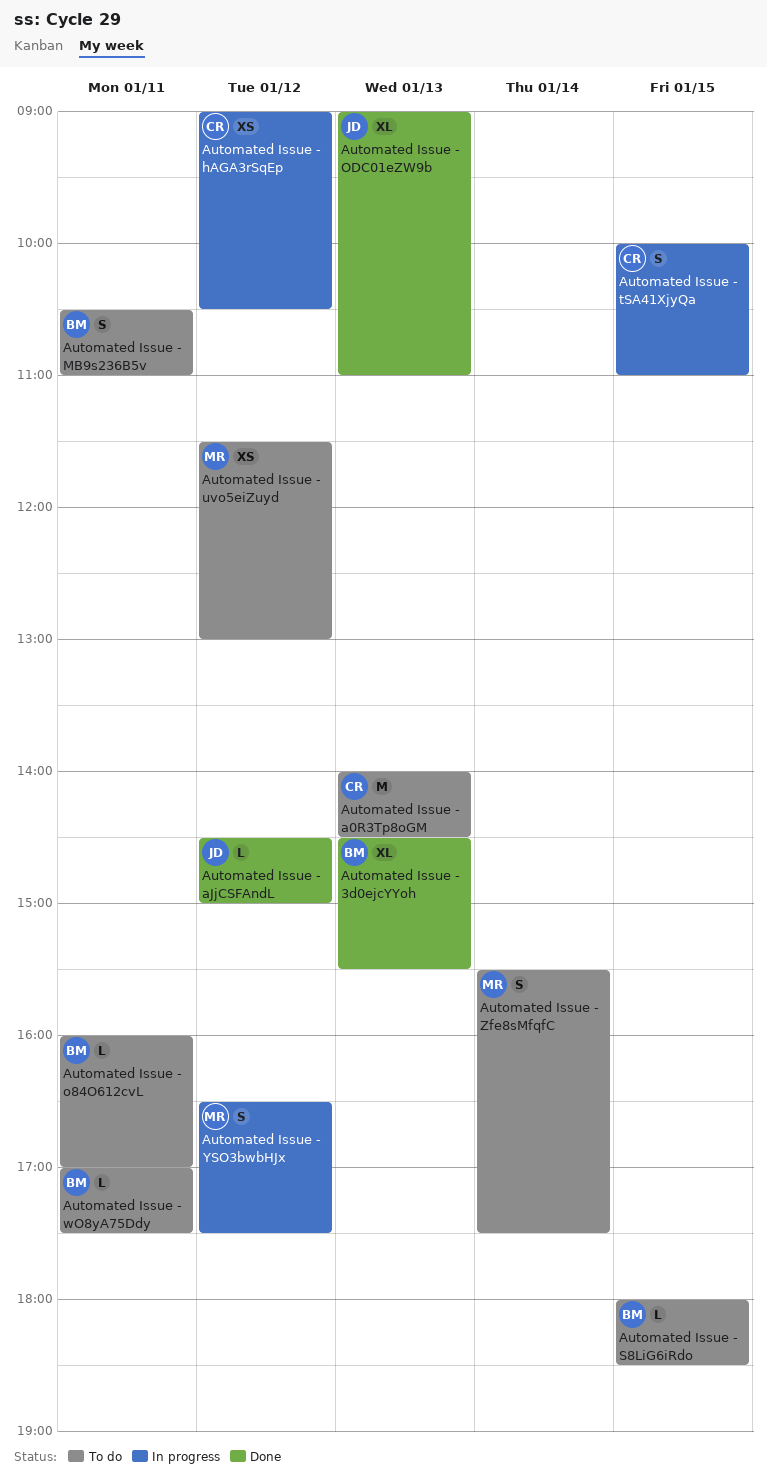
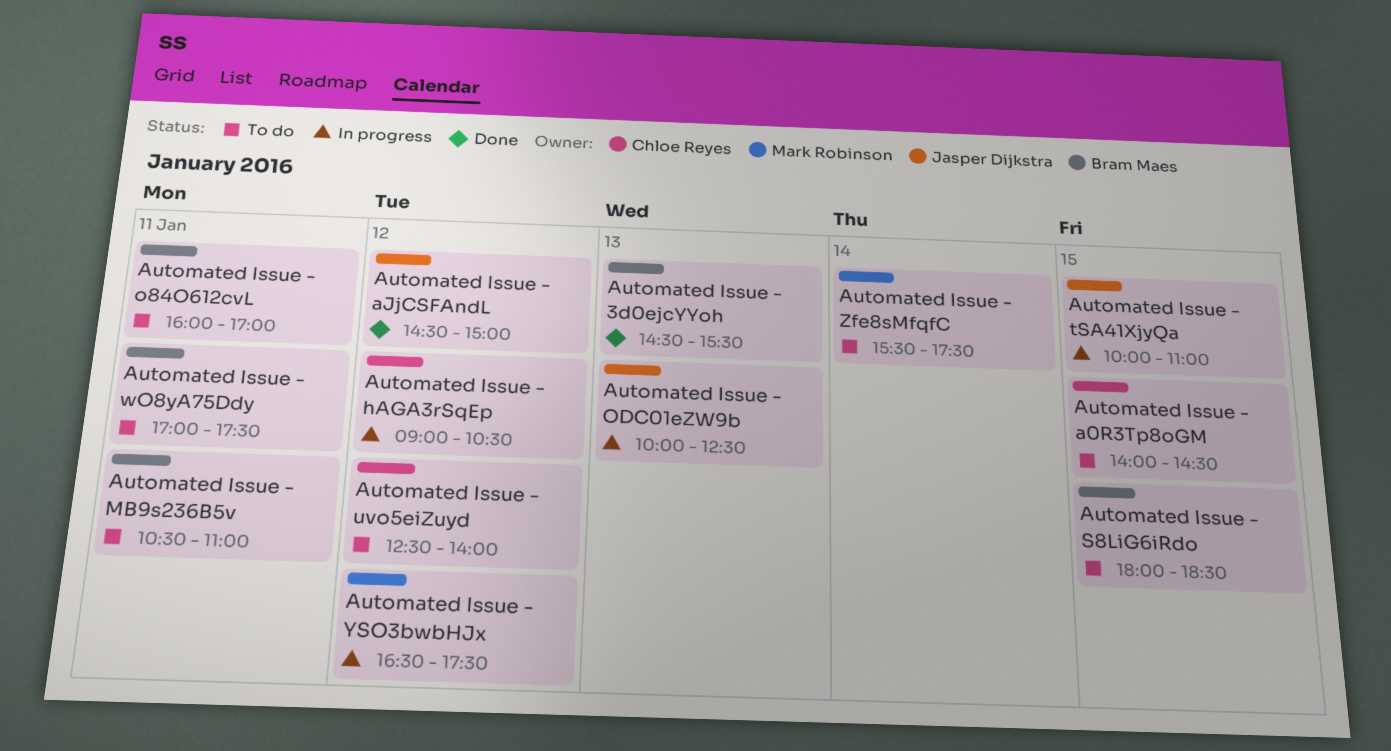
Automated Issue - a0R3Tp8oGM, day: Jan 13 -> Jan 15
Automated Issue - ODC01eZW9b, status: Done -> In progress
Automated Issue - ODC01eZW9b, begins: 09:00 -> 10:00
Automated Issue - ODC01eZW9b, ends: 11:00 -> 12:30
Automated Issue - tSA41XjyQa, owner: Chloe Reyes -> Jasper Dijkstra
Automated Issue - uvo5eiZuyd, owner: Mark Robinson -> Chloe Reyes
Automated Issue - uvo5eiZuyd, begins: 11:30 -> 12:30
Automated Issue - uvo5eiZuyd, ends: 13:00 -> 14:00

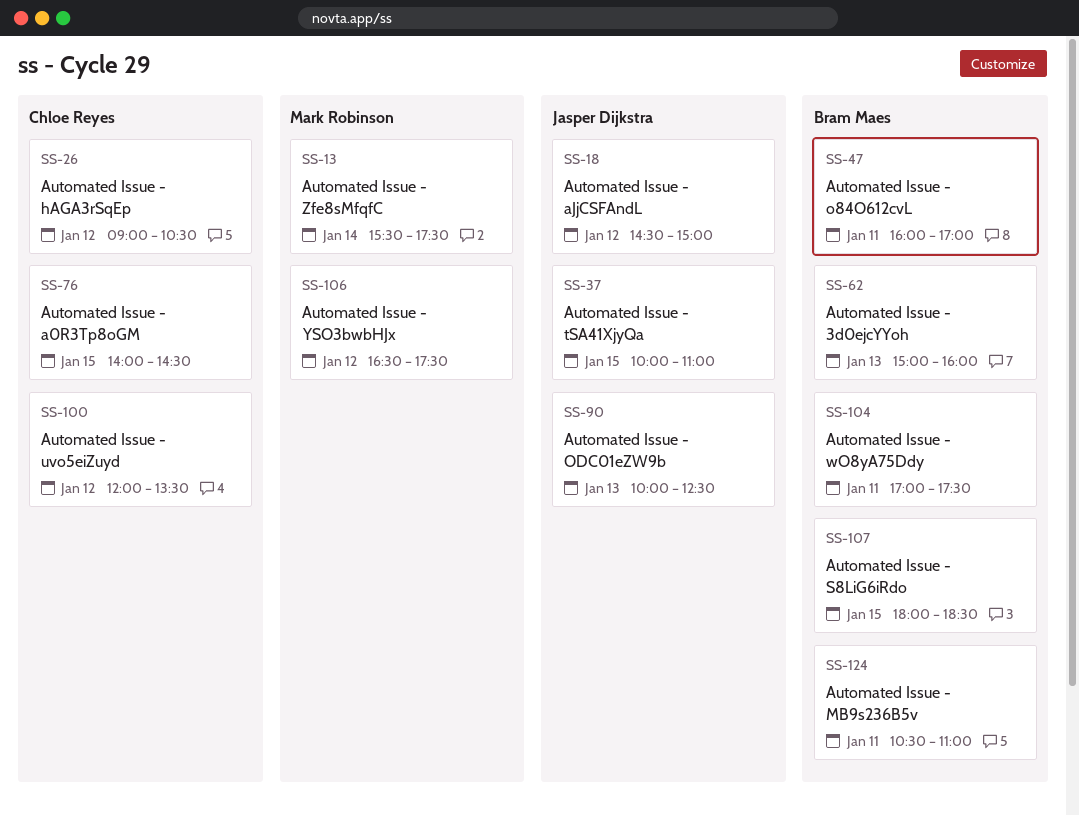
Automated Issue - 3d0ejcYYoh, begins: 14:30 -> 15:00
Automated Issue - 3d0ejcYYoh, ends: 15:30 -> 16:00
Automated Issue - uvo5eiZuyd, begins: 12:30 -> 12:00
Automated Issue - uvo5eiZuyd, ends: 14:00 -> 13:30

